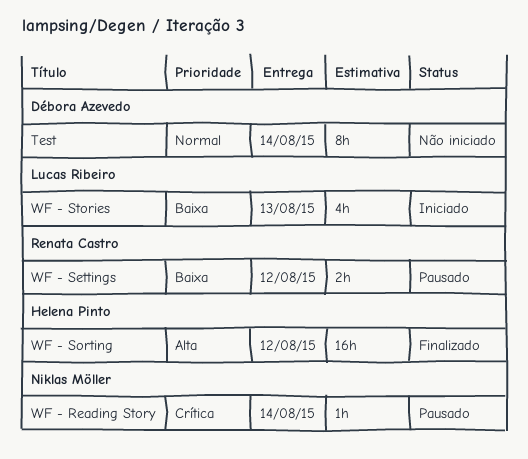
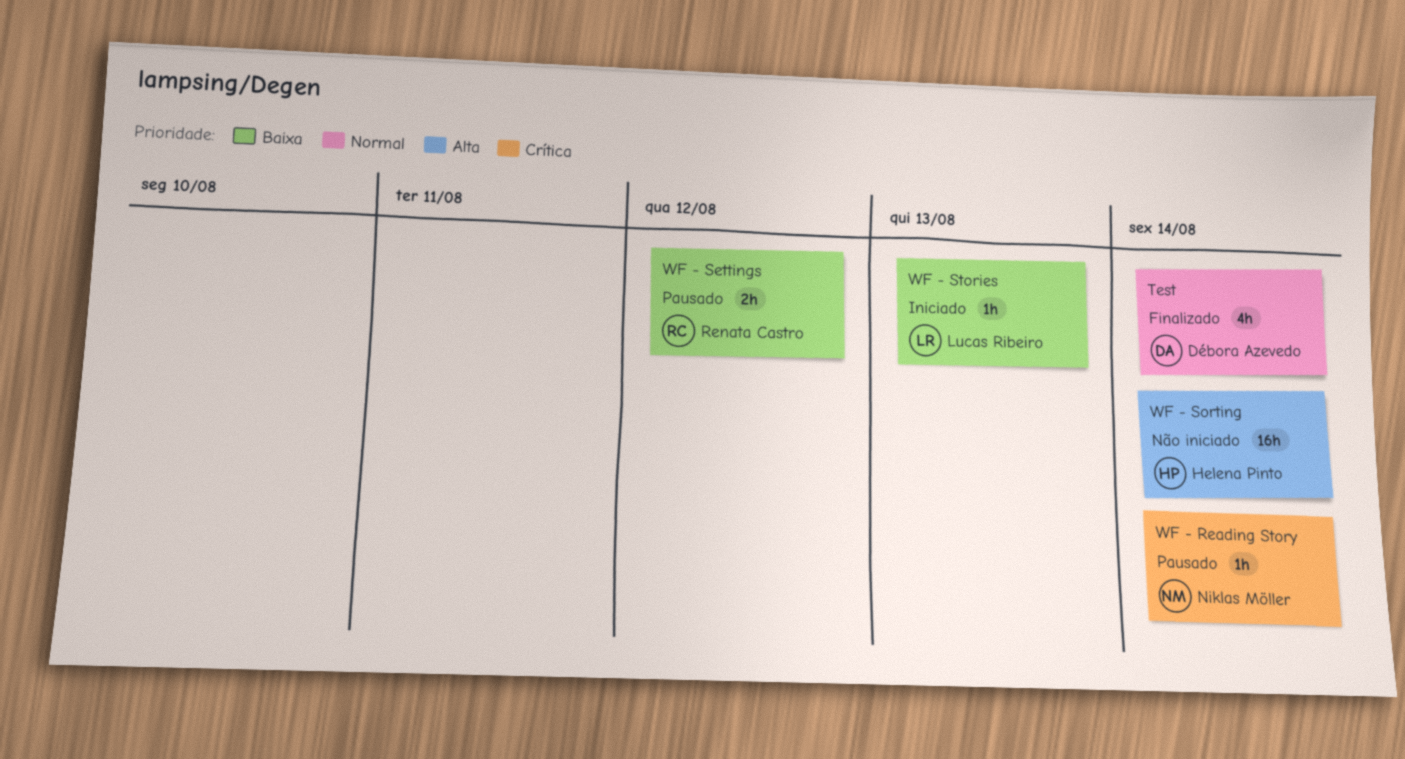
Test, status: Não iniciado -> Finalizado
Test, estimate: 8h -> 4h
WF - Sorting, status: Finalizado -> Não iniciado
WF - Sorting, due: Aug 12 -> Aug 14
WF - Stories, estimate: 4h -> 1h

